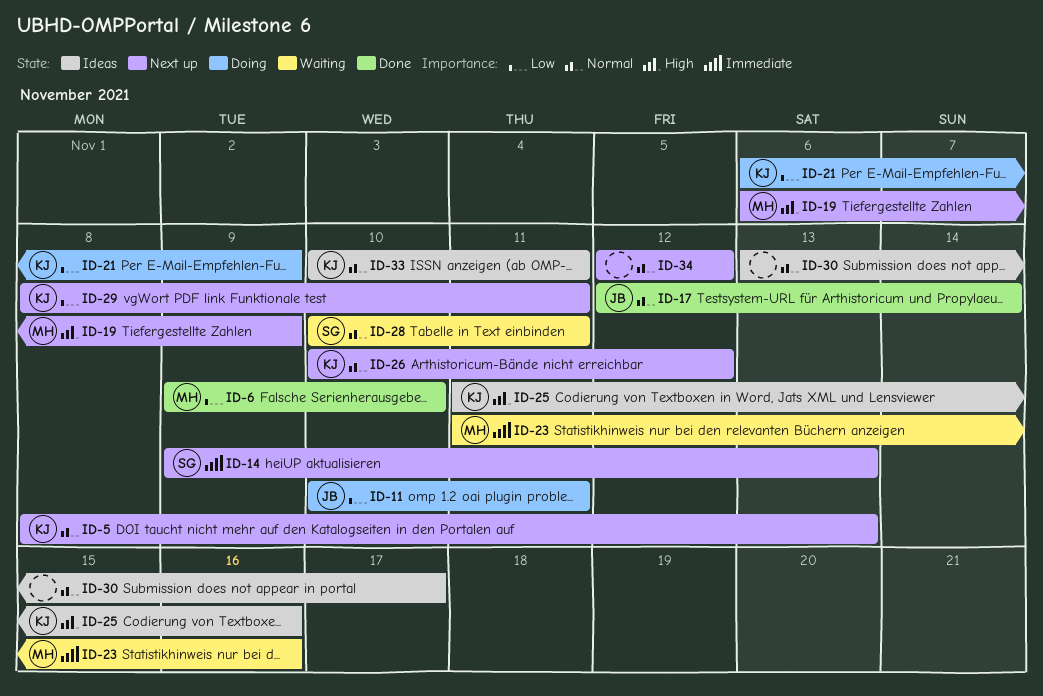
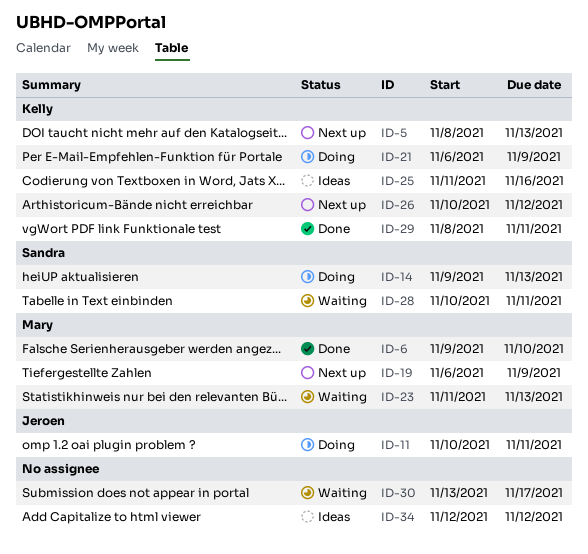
ID-14, status: Next up -> Doing
ID-17: present -> none
ID-23, due: Nov 16 -> Nov 13
ID-29, status: Next up -> Done
ID-30, status: Ideas -> Waiting
ID-33: present -> none
ID-34, status: Next up -> Ideas

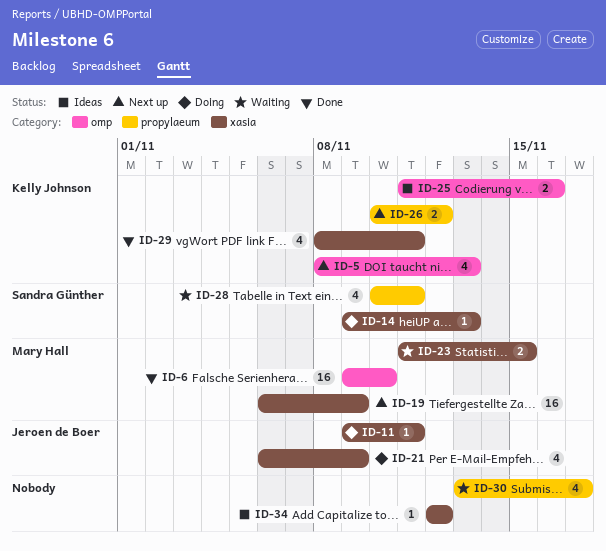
ID-11, start: Nov 10 -> Nov 9
ID-21, owner: Kelly Johnson -> Jeroen de Boer
ID-23, due: Nov 13 -> Nov 15

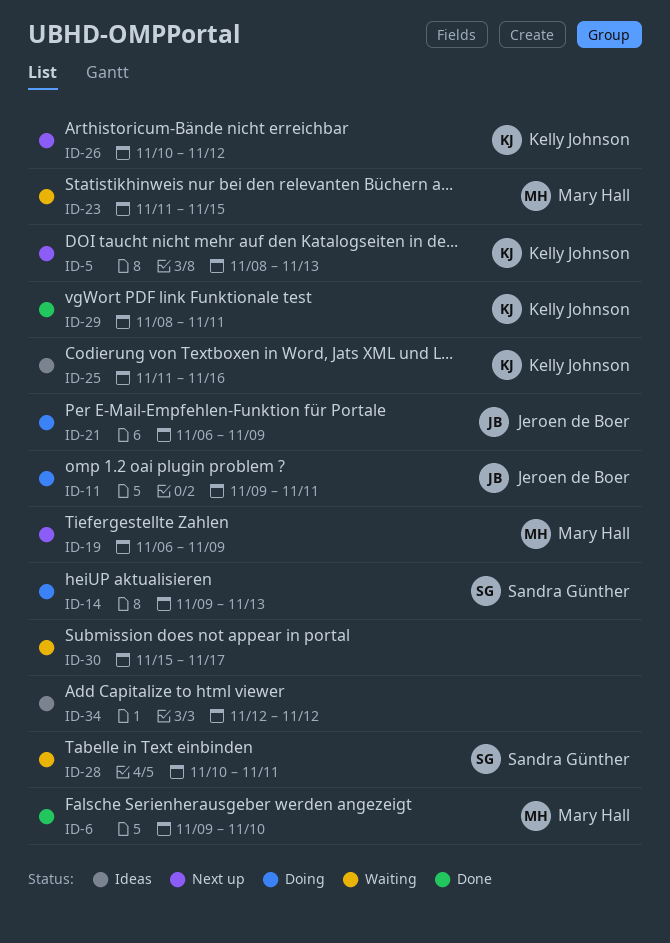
ID-30, start: Nov 13 -> Nov 15

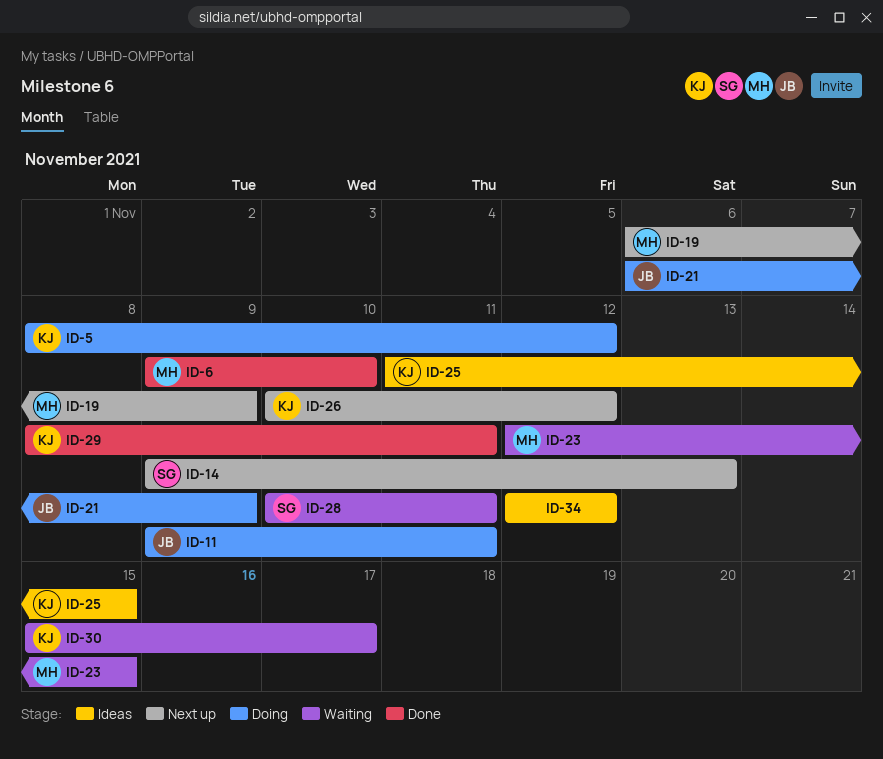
ID-5, status: Next up -> Doing
ID-5, due: Nov 13 -> Nov 12
ID-14, status: Doing -> Next up
ID-23, start: Nov 11 -> Nov 12
ID-25, due: Nov 16 -> Nov 15
ID-30, owner: none -> Kelly Johnson

